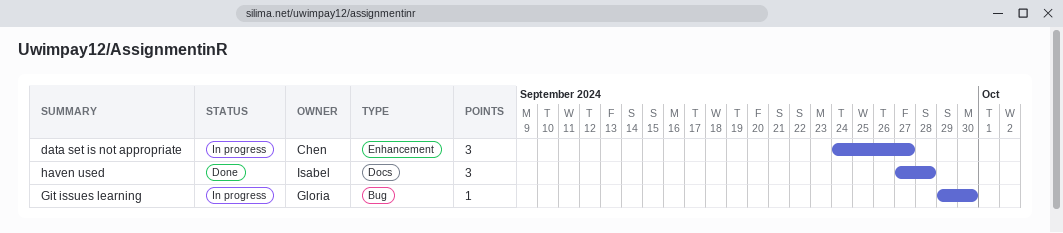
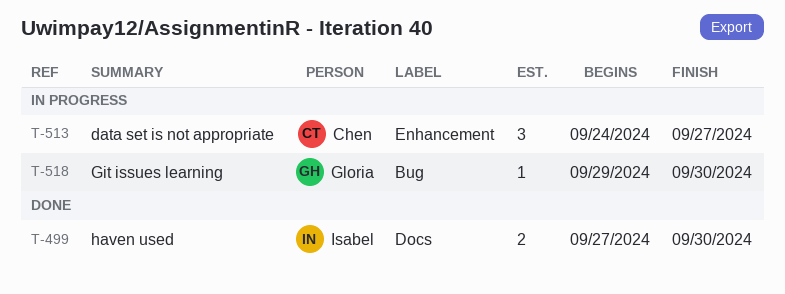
haven used, estimate: 3 -> 2
haven used, due: Sep 28 -> Sep 30

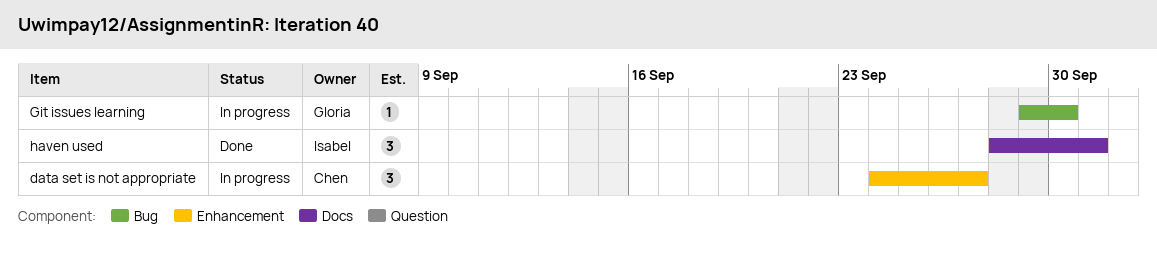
haven used, estimate: 2 -> 3
haven used, start: Sep 27 -> Sep 28
haven used, due: Sep 30 -> Oct 1

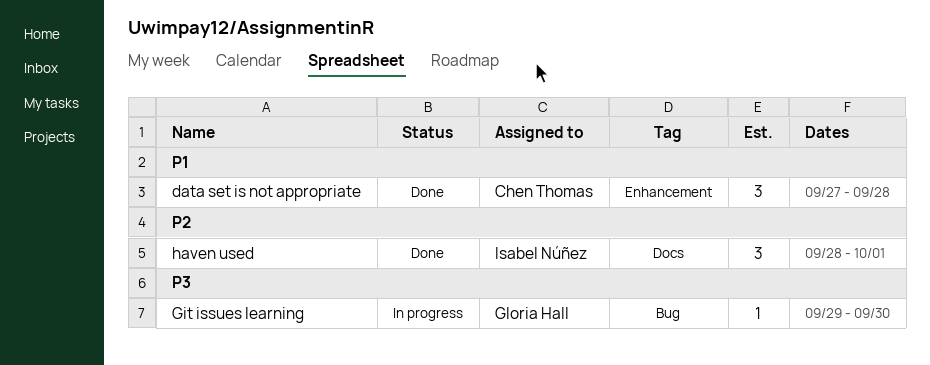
data set is not appropriate, status: In progress -> Done
data set is not appropriate, start: Sep 24 -> Sep 27
data set is not appropriate, due: Sep 27 -> Sep 28

